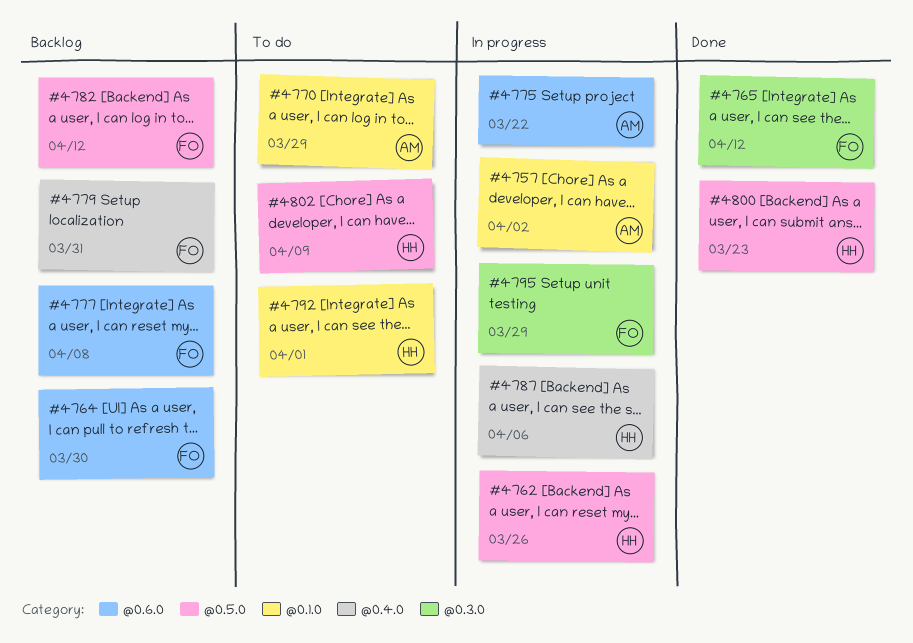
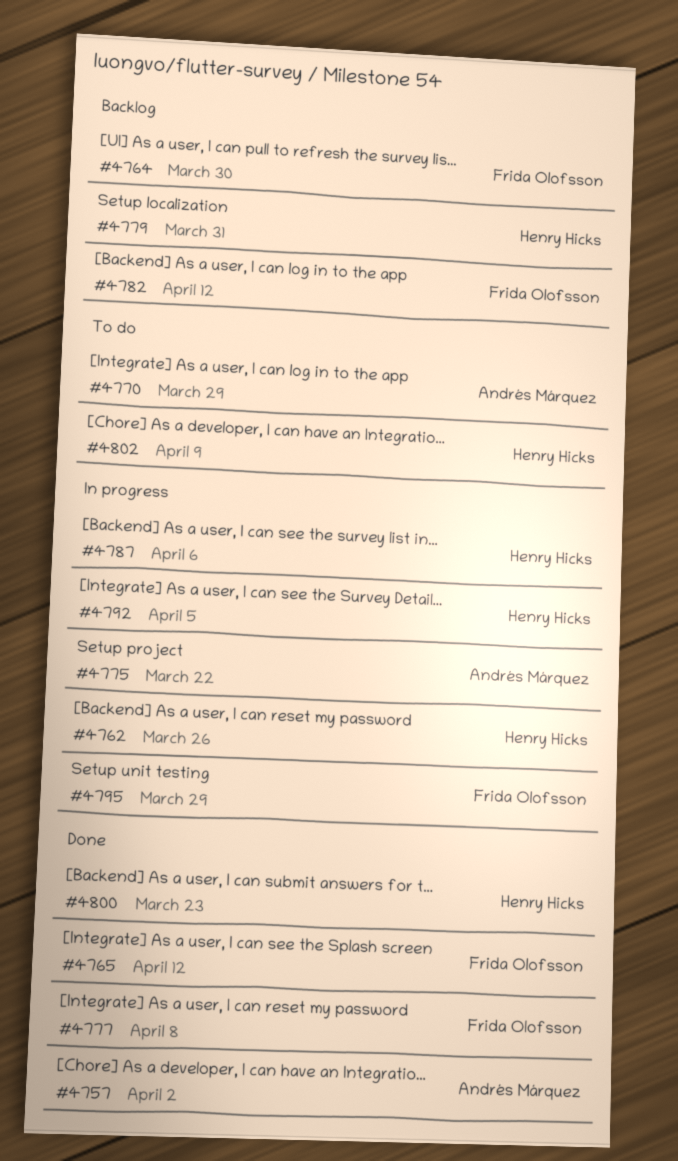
#4757, status: In progress -> Done
#4777, status: Backlog -> Done
#4779, owner: Frida Olofsson -> Henry Hicks
#4792, status: To do -> In progress
#4792, due: Apr 1 -> Apr 5

